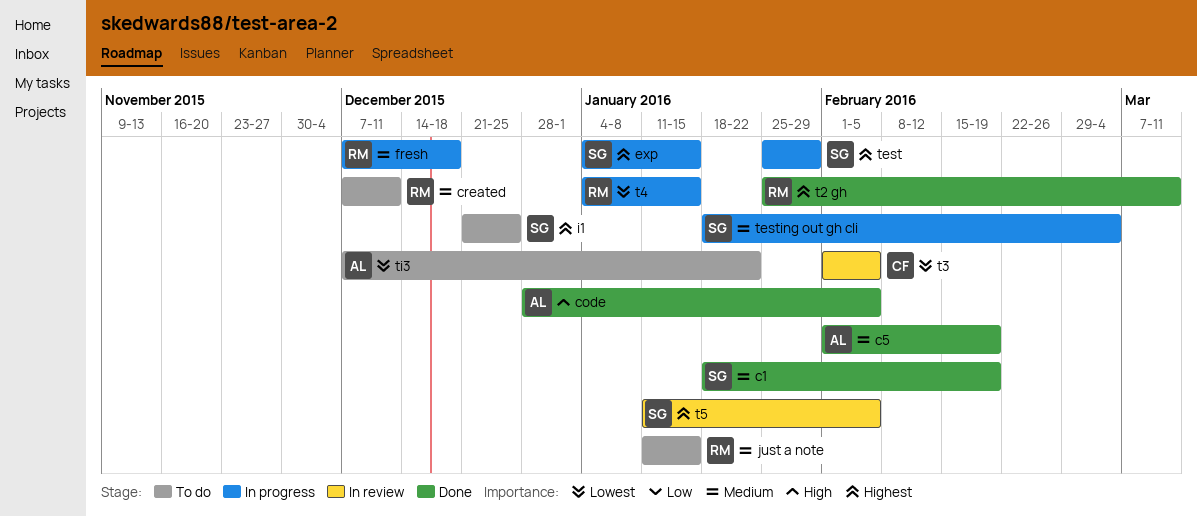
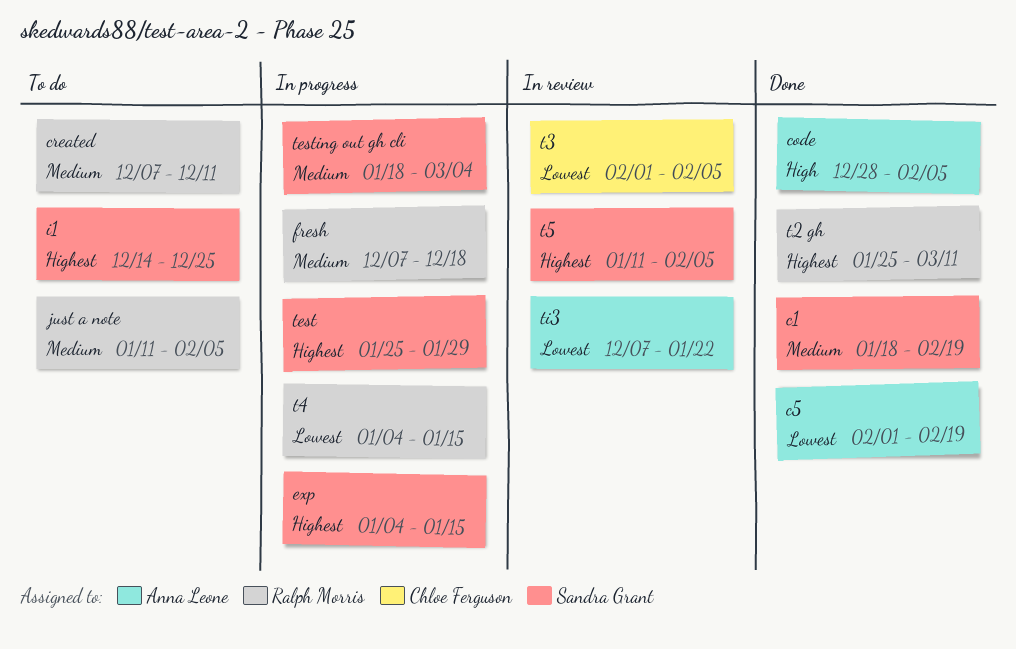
c5, priority: Medium -> Lowest
i1, start: Dec 21 -> Dec 14
just a note, due: Jan 15 -> Feb 5
ti3, status: To do -> In review

